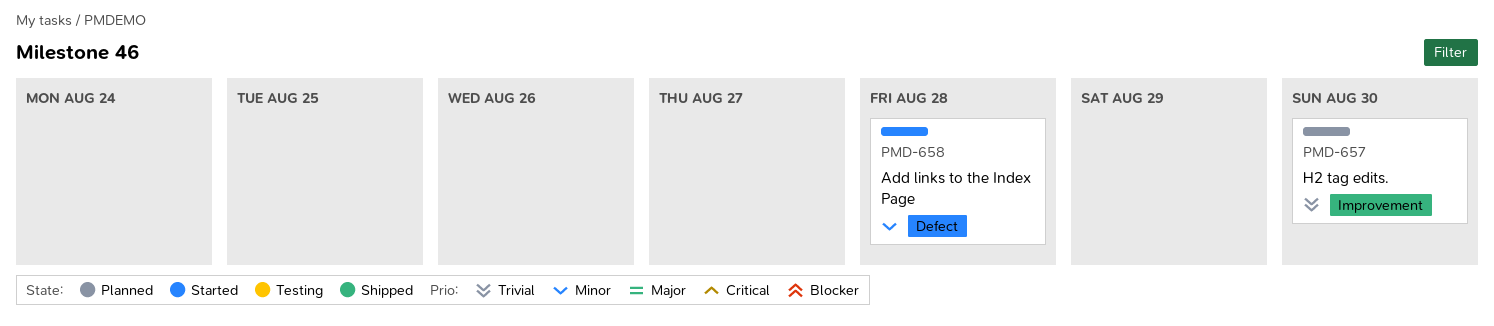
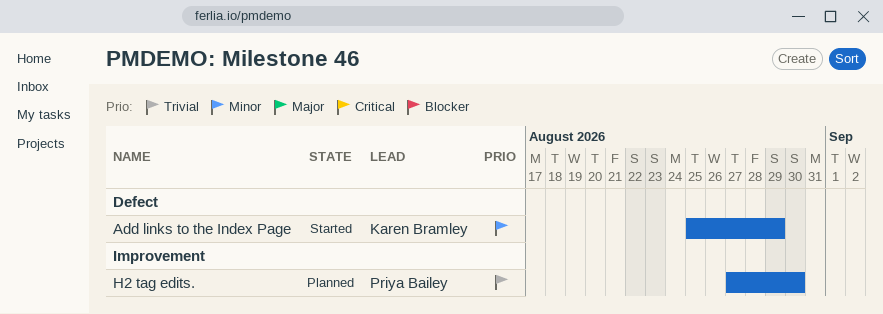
Add links to the Index Page, due: Aug 28 -> Aug 29

